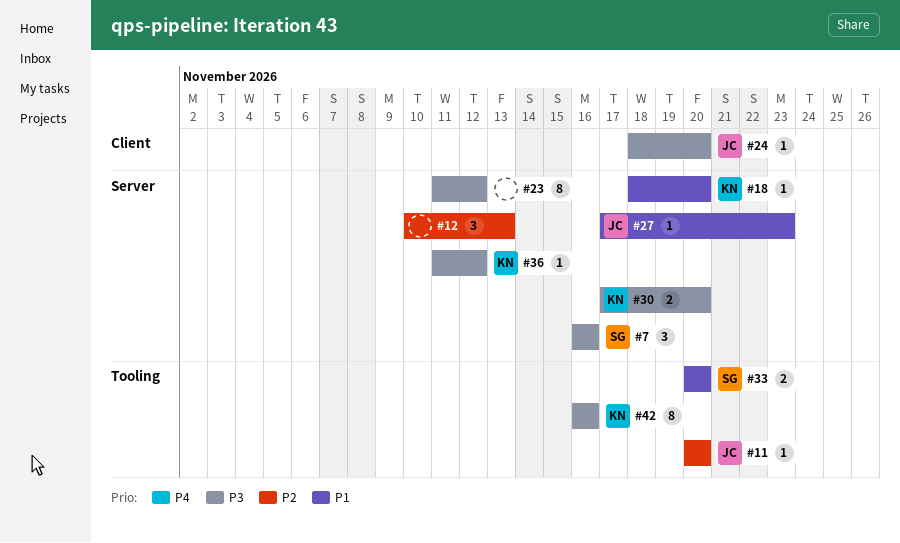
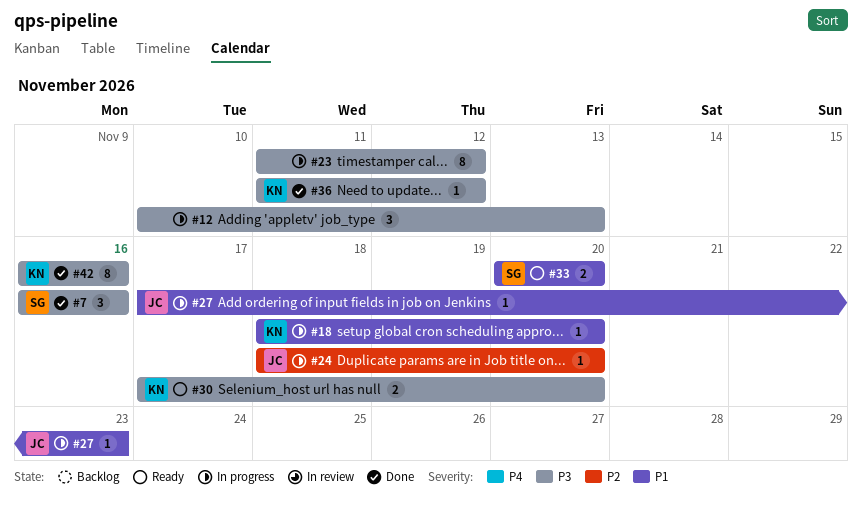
#11: present -> none
#12, priority: P2 -> P3
#24, priority: P3 -> P2

